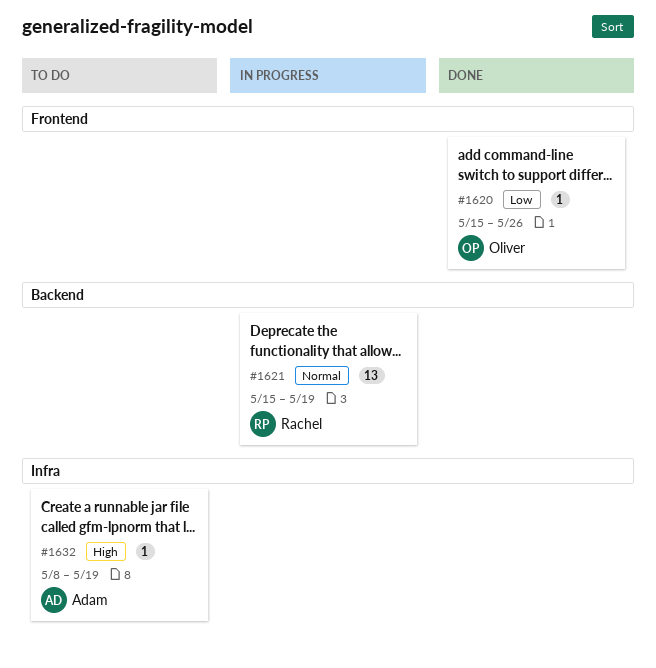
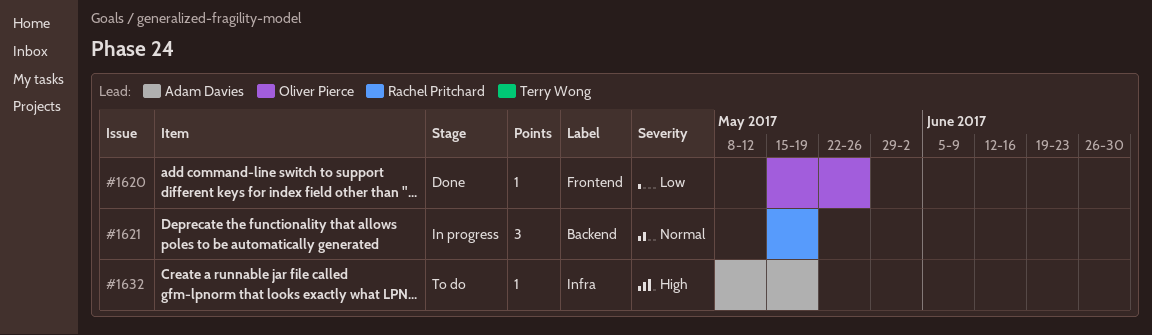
#1621, estimate: 13 -> 3

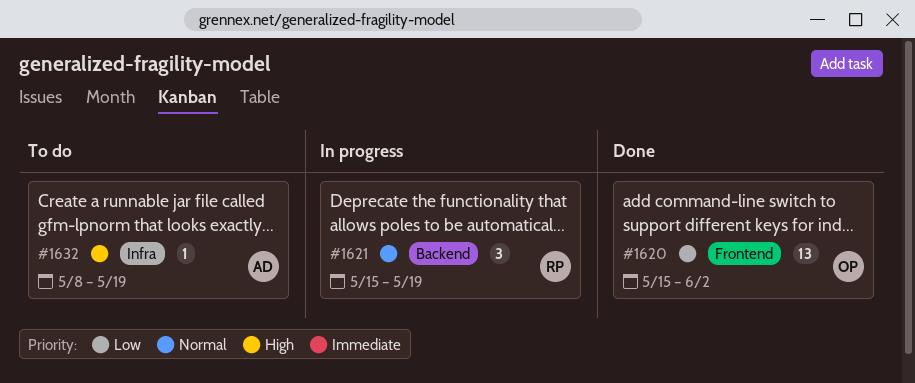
#1620, estimate: 1 -> 13
#1620, due: May 26 -> Jun 2

